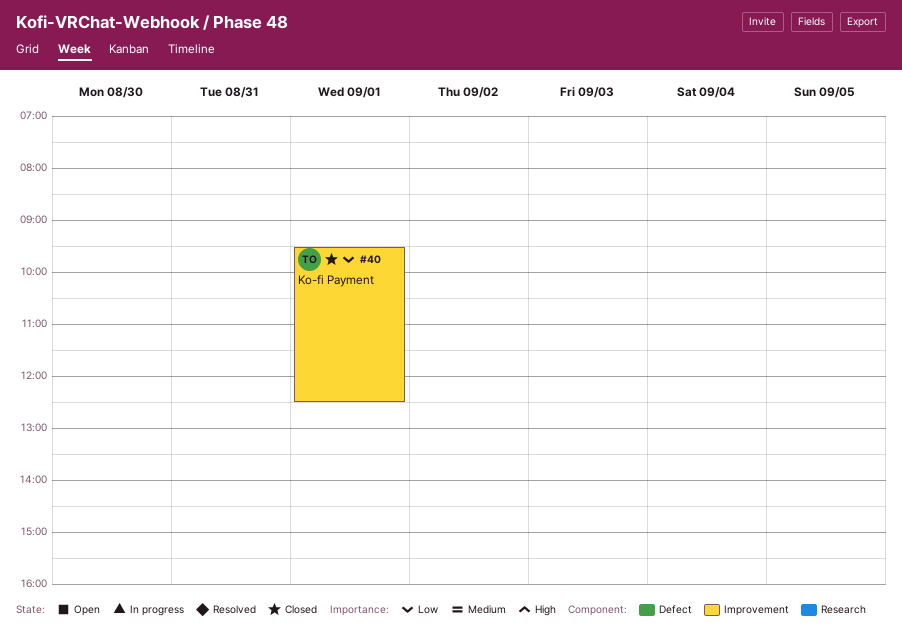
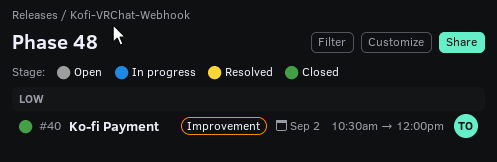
#40, day: Sep 1 -> Sep 2
#40, begins: 09:30 -> 10:30
#40, ends: 12:30 -> 12:00

